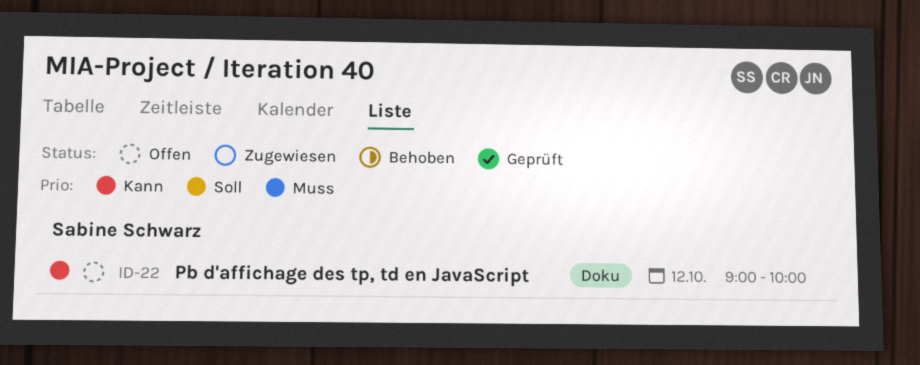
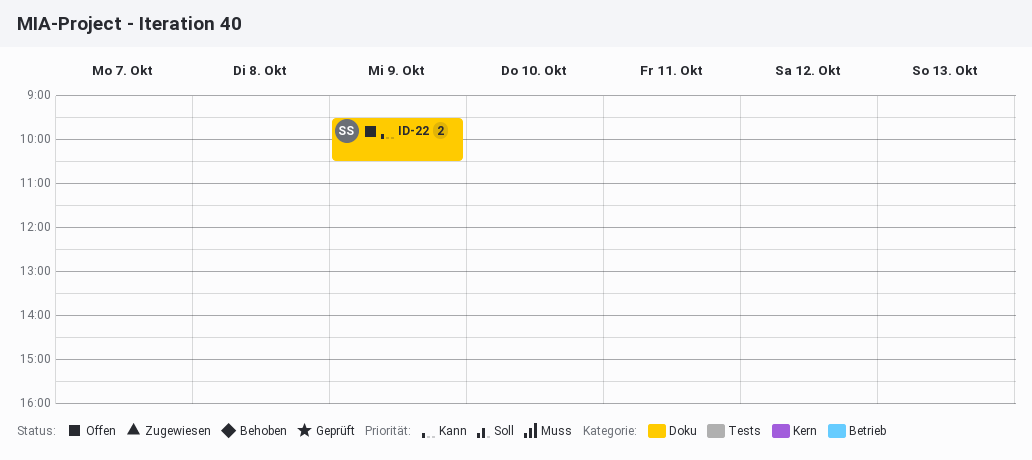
ID-22, day: Oct 12 -> Oct 9
ID-22, begins: 09:00 -> 09:30
ID-22, ends: 10:00 -> 10:30

